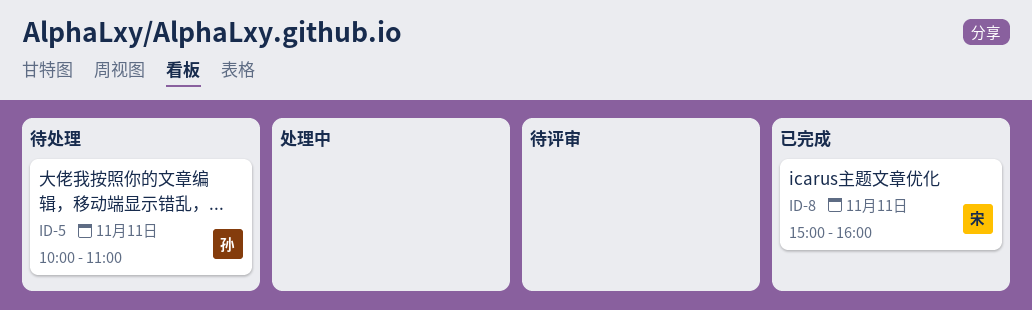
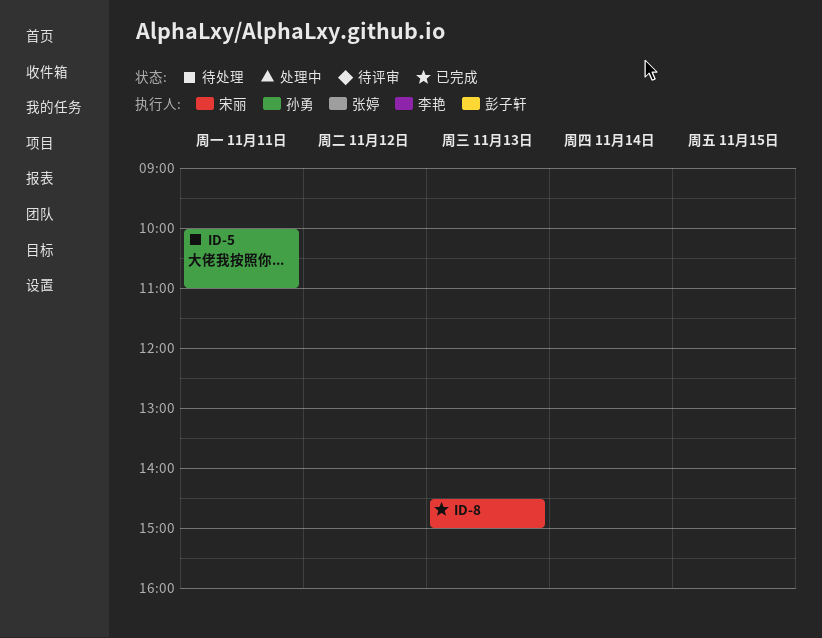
ID-8, day: Nov 11 -> Nov 13
ID-8, begins: 15:00 -> 14:30
ID-8, ends: 16:00 -> 15:00

